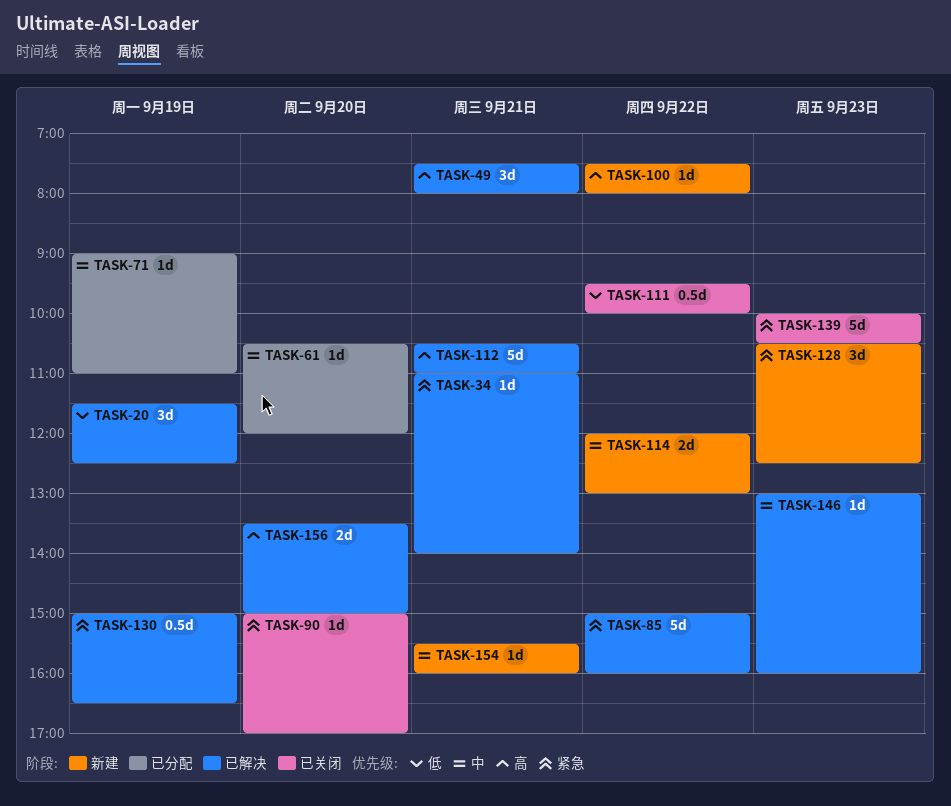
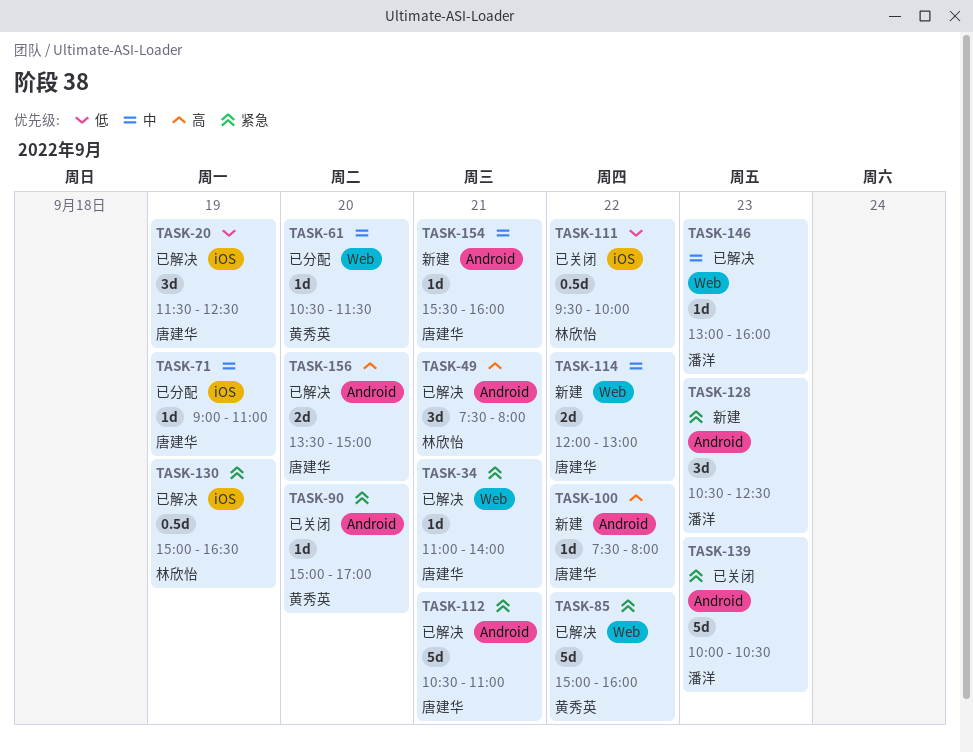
TASK-61, ends: 12:00 -> 11:30
TASK-112, priority: 高 -> 紧急

